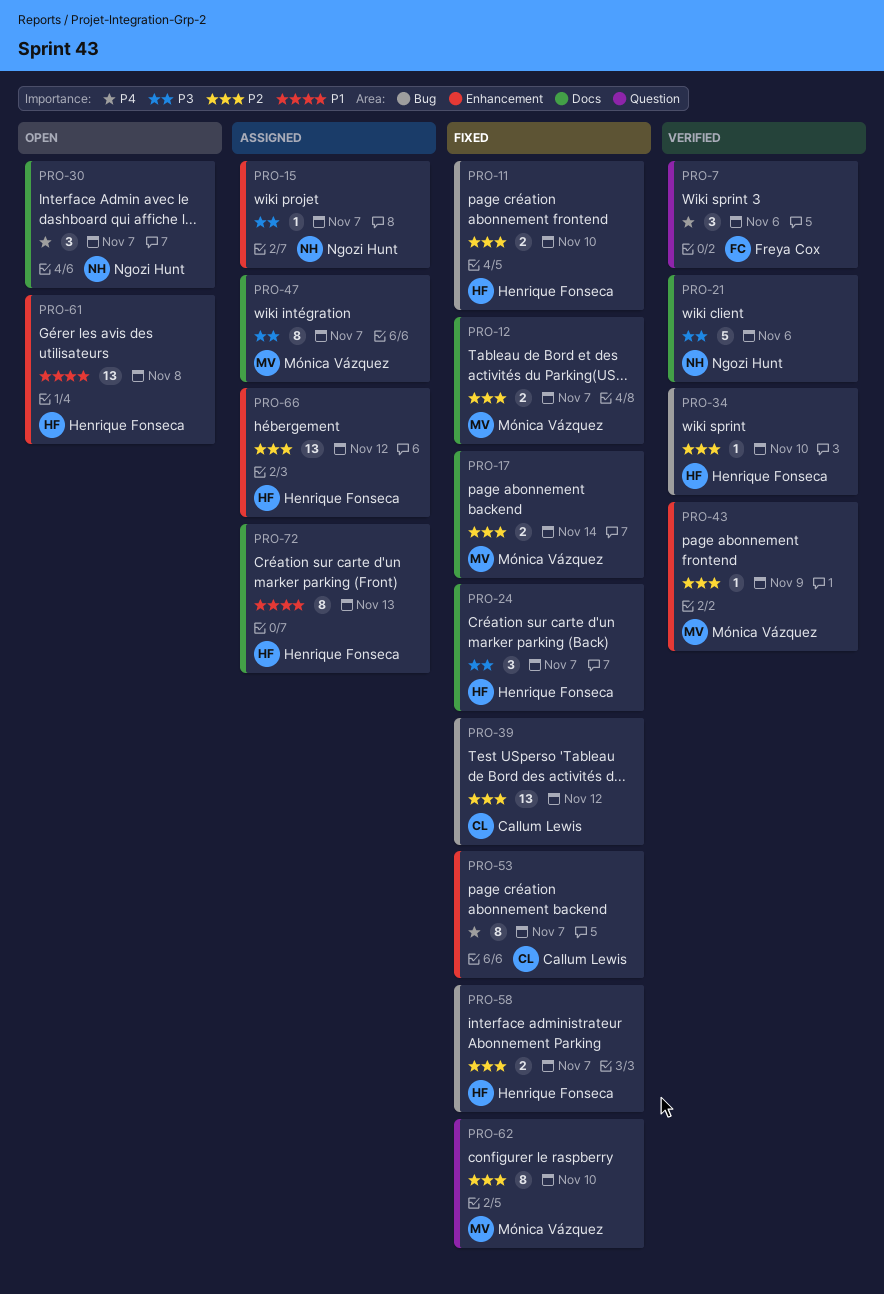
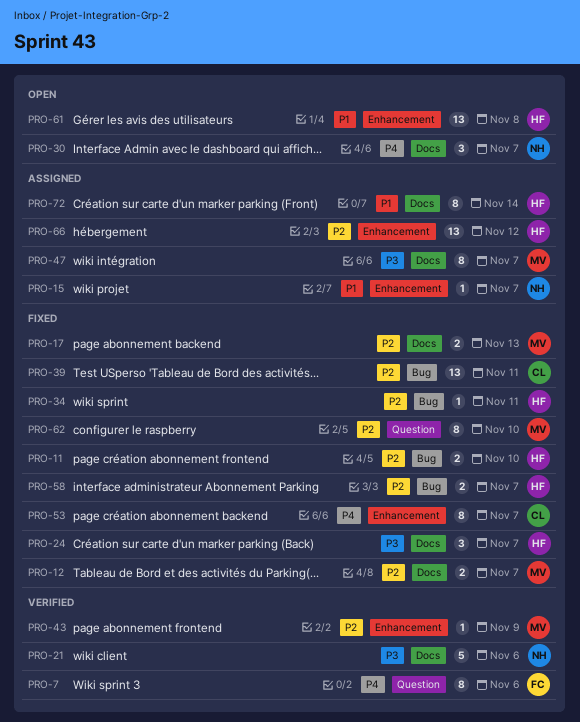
PRO-7, estimate: 3 -> 8
PRO-15, priority: P3 -> P1
PRO-17, due: Nov 14 -> Nov 13
PRO-34, status: Verified -> Fixed
PRO-34, due: Nov 10 -> Nov 11
PRO-39, due: Nov 12 -> Nov 11
PRO-72, due: Nov 13 -> Nov 14

